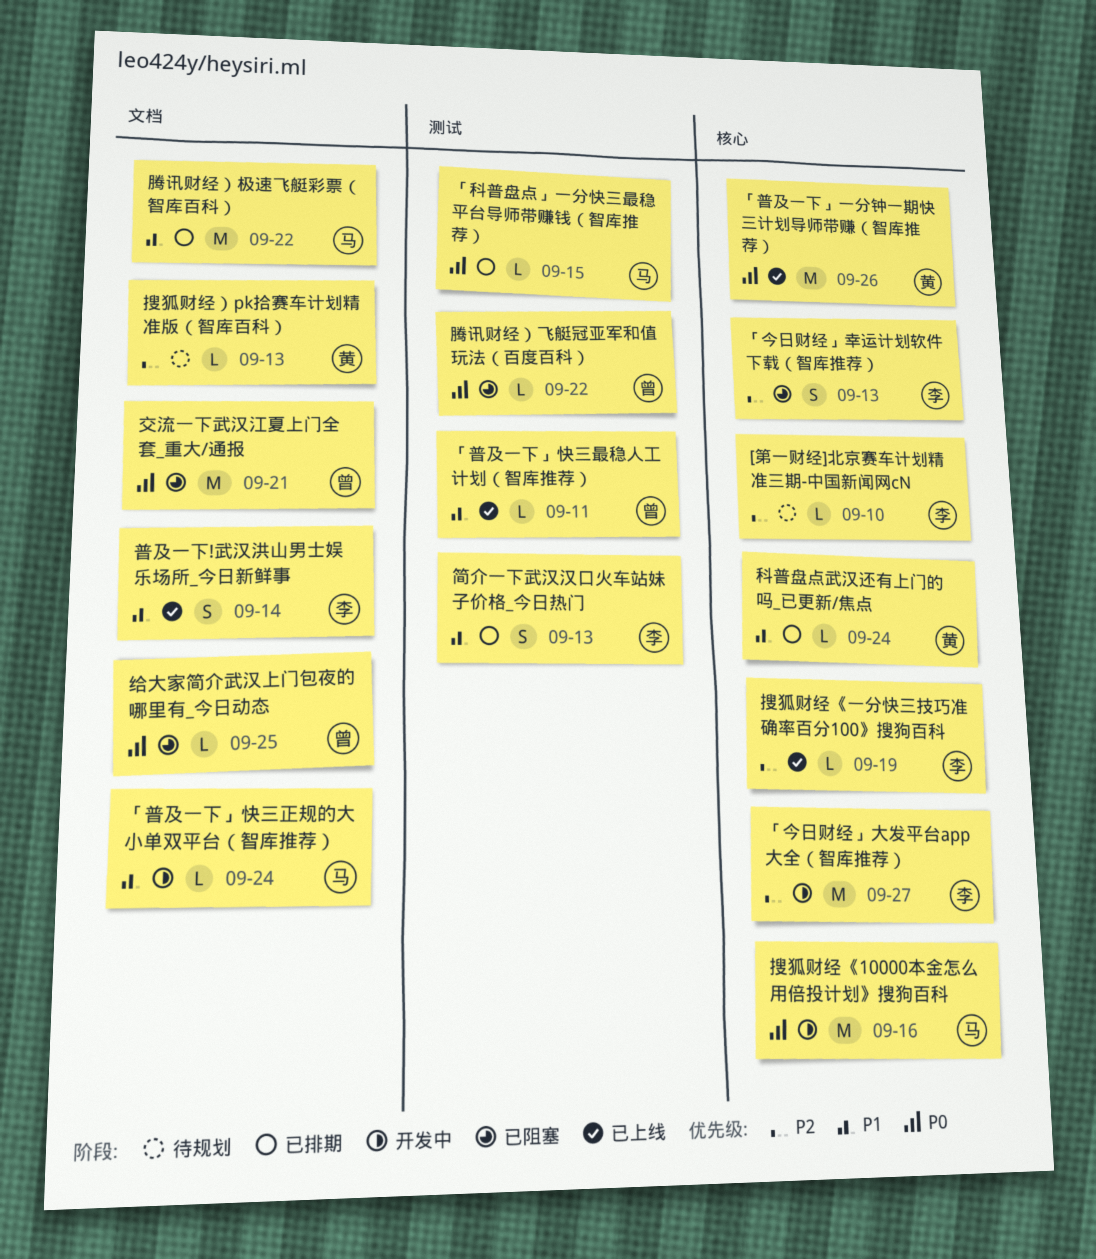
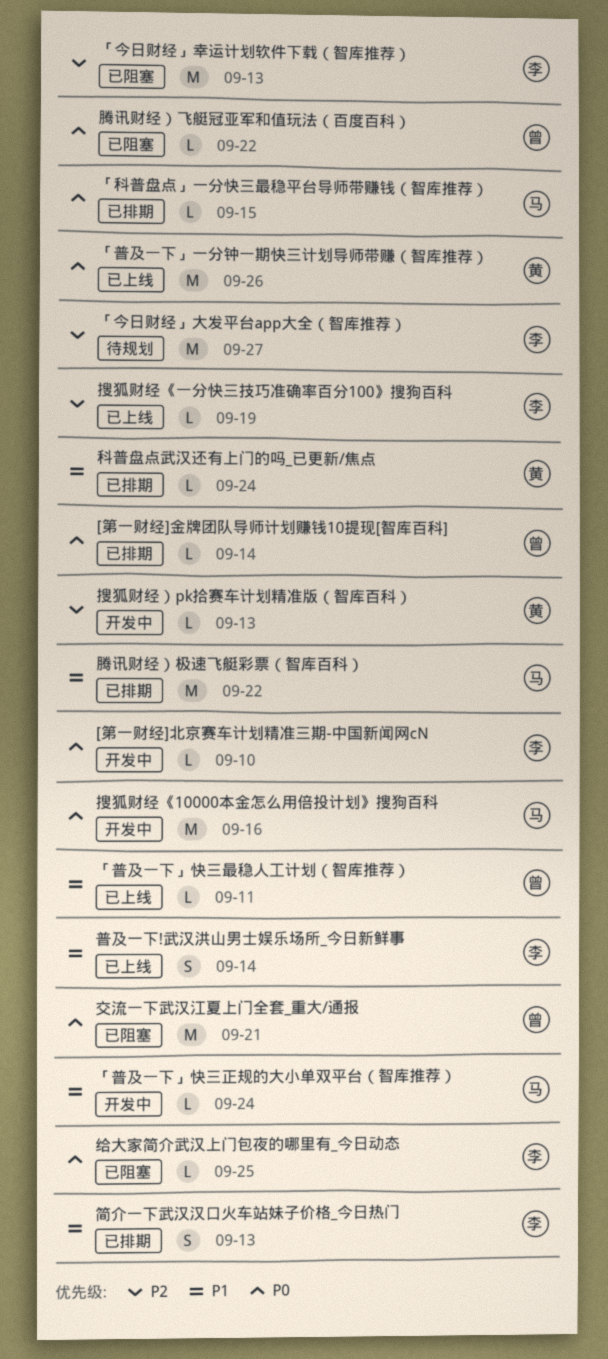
[第一财经]北京赛车计划精准三期-中国新闻网cN, status: 待规划 -> 开发中
[第一财经]北京赛车计划精准三期-中国新闻网cN, priority: P2 -> P0
[第一财经]金牌团队导师计划赚钱10提现[智库百科]: none -> present
「今日财经」大发平台app大全（智库推荐）, status: 开发中 -> 待规划
「今日财经」幸运计划软件下载（智库推荐）, estimate: S -> M
搜狐财经）pk拾赛车计划精准版（智库百科）, status: 待规划 -> 开发中
给大家简介武汉上门包夜的哪里有_今日动态, owner: 曾 -> 李

